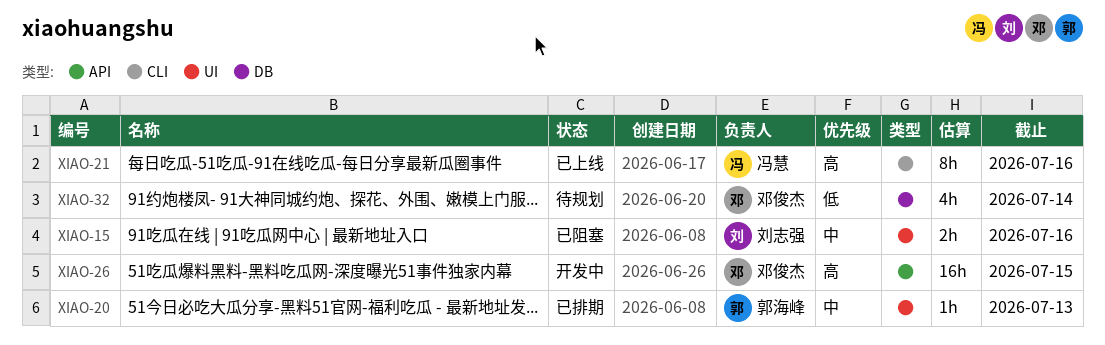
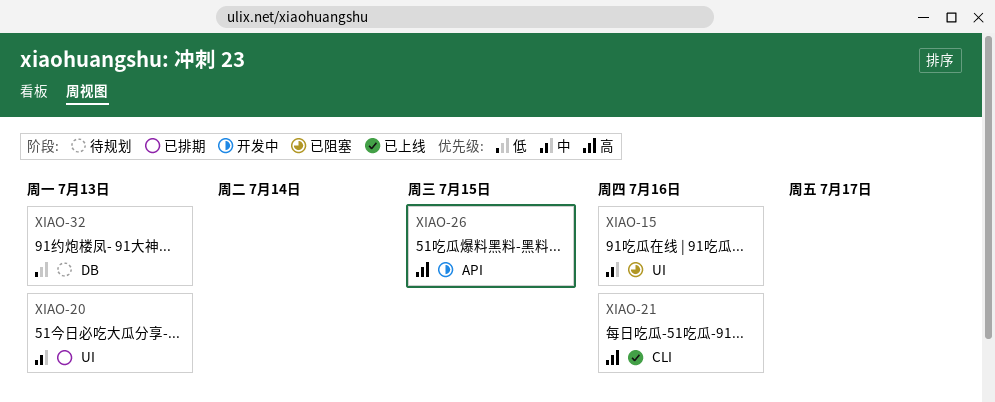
XIAO-32, due: Jul 14 -> Jul 13

